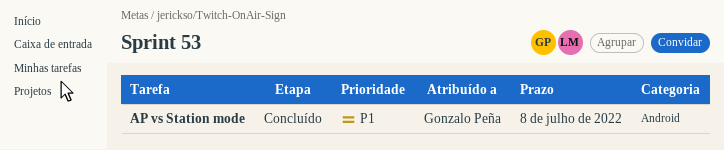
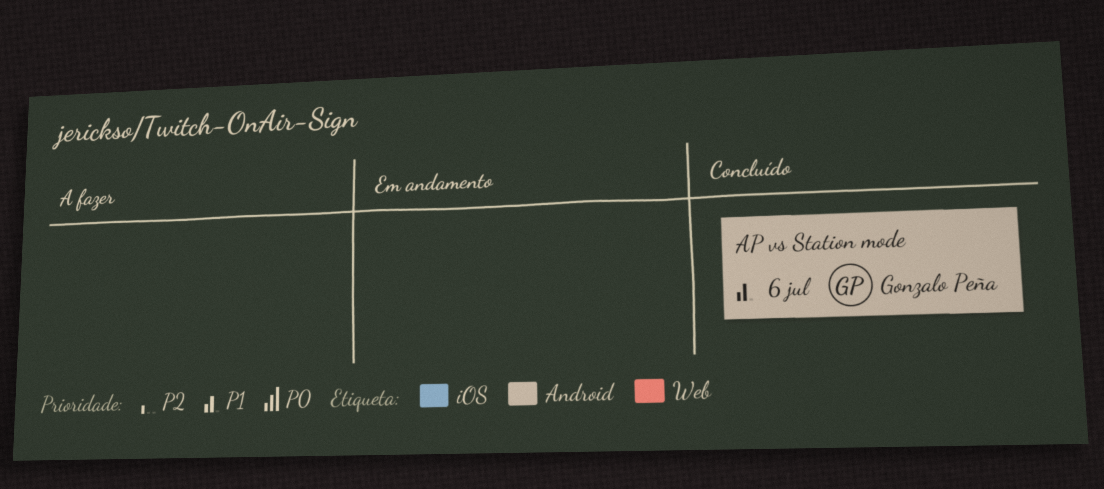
AP vs Station mode, due: Jul 8 -> Jul 6

